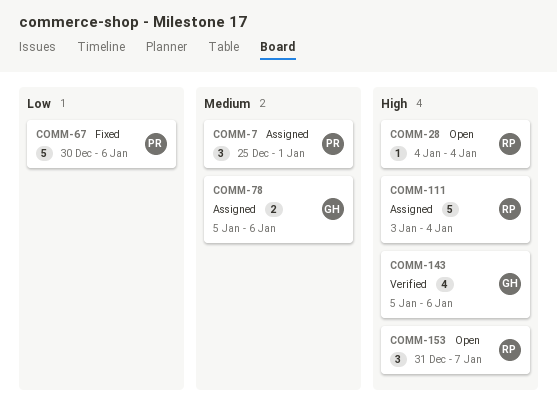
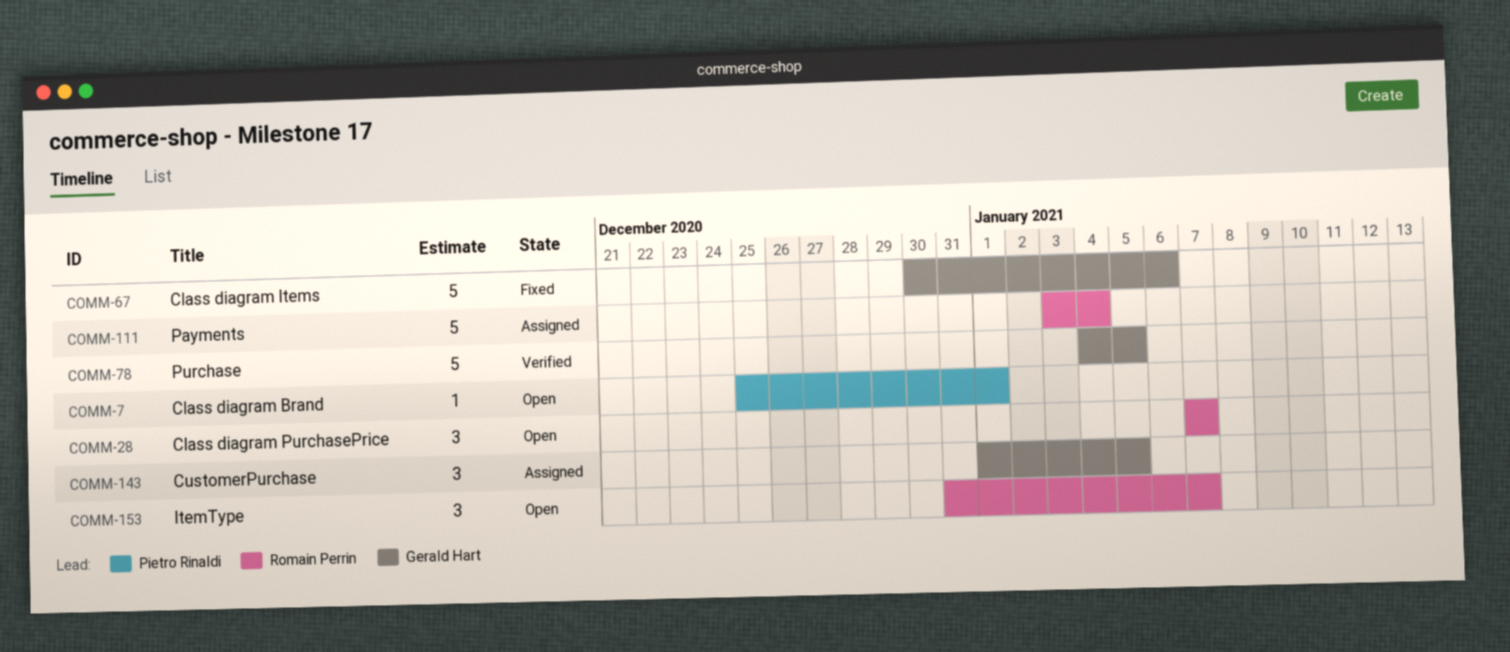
COMM-7, status: Assigned -> Open
COMM-7, estimate: 3 -> 1
COMM-28, estimate: 1 -> 3
COMM-28, start: Jan 4 -> Jan 7
COMM-28, due: Jan 4 -> Jan 7
COMM-67, owner: Pietro Rinaldi -> Gerald Hart
COMM-78, status: Assigned -> Verified
COMM-78, estimate: 2 -> 5
COMM-78, start: Jan 5 -> Jan 4
COMM-78, due: Jan 6 -> Jan 5
COMM-143, status: Verified -> Assigned
COMM-143, estimate: 4 -> 3
COMM-143, start: Jan 5 -> Jan 1
COMM-143, due: Jan 6 -> Jan 5

